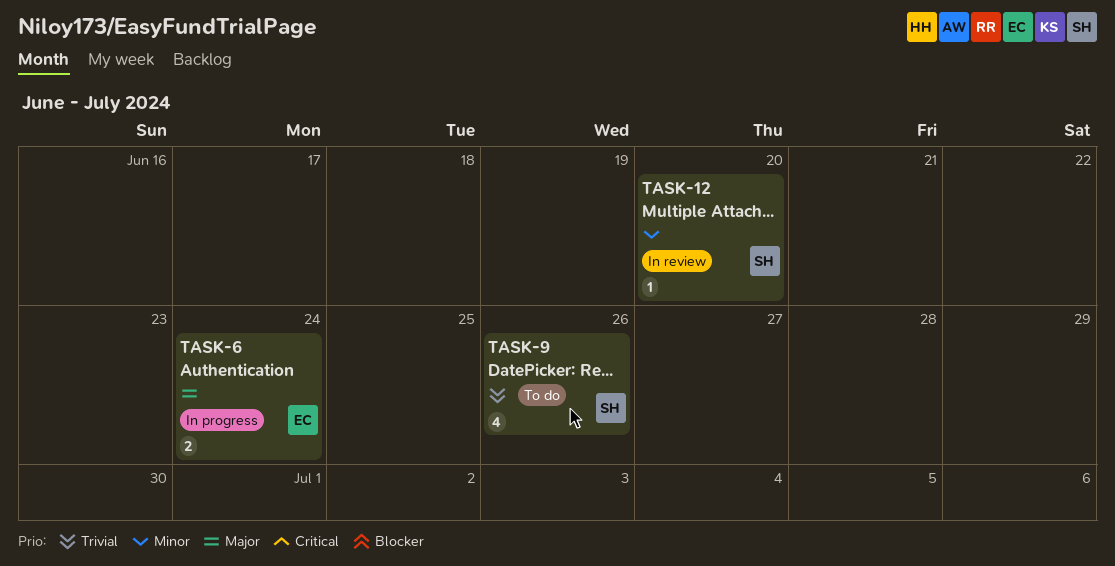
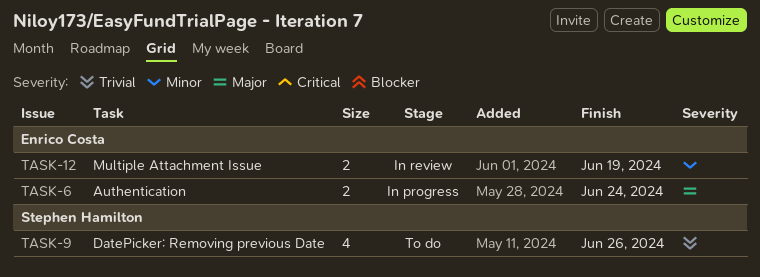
TASK-12, owner: Stephen Hamilton -> Enrico Costa
TASK-12, estimate: 1 -> 2
TASK-12, due: Jun 20 -> Jun 19

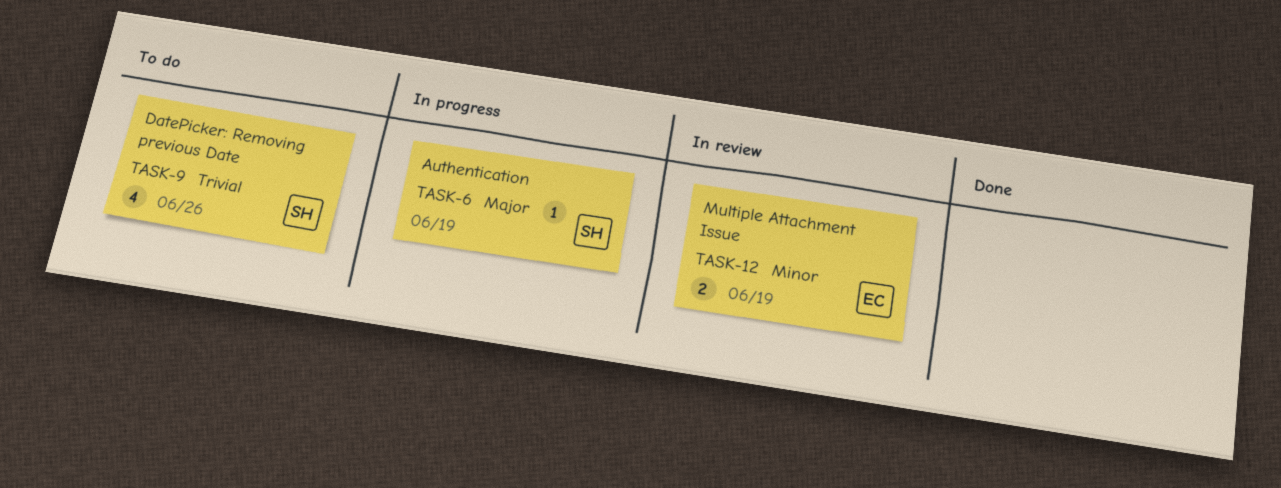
TASK-6, owner: Enrico Costa -> Stephen Hamilton
TASK-6, estimate: 2 -> 1
TASK-6, due: Jun 24 -> Jun 19

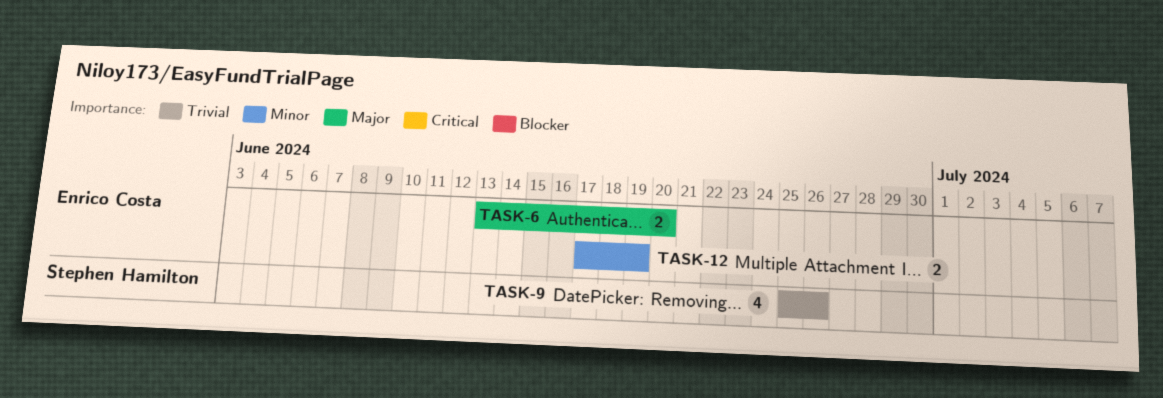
TASK-6, owner: Stephen Hamilton -> Enrico Costa
TASK-6, estimate: 1 -> 2
TASK-6, due: Jun 19 -> Jun 20

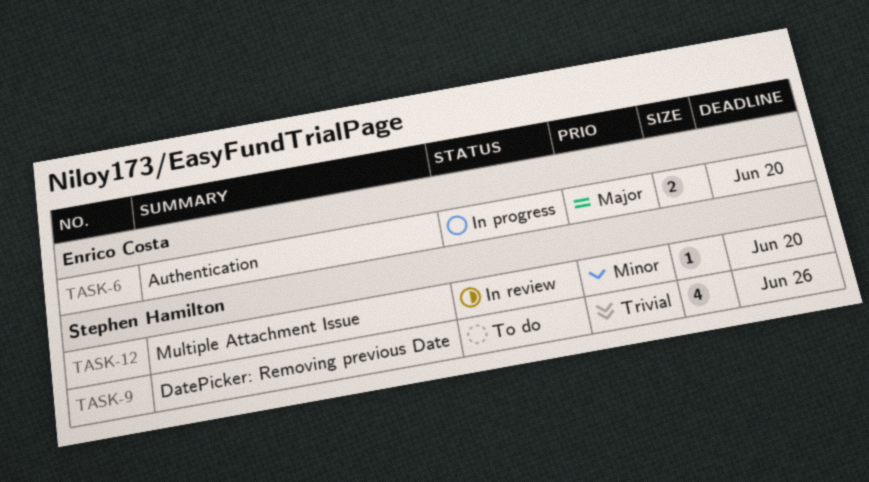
TASK-12, owner: Enrico Costa -> Stephen Hamilton
TASK-12, estimate: 2 -> 1
TASK-12, due: Jun 19 -> Jun 20

